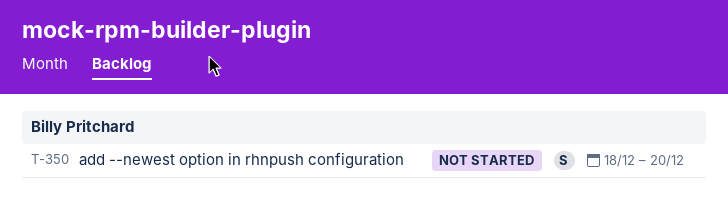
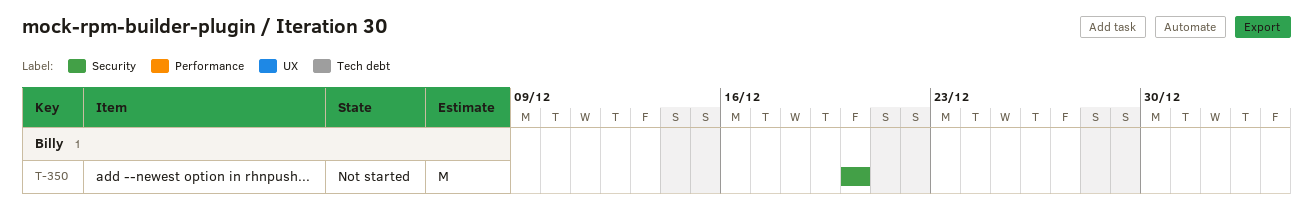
T-350, estimate: S -> M
T-350, start: Dec 18 -> Dec 20

